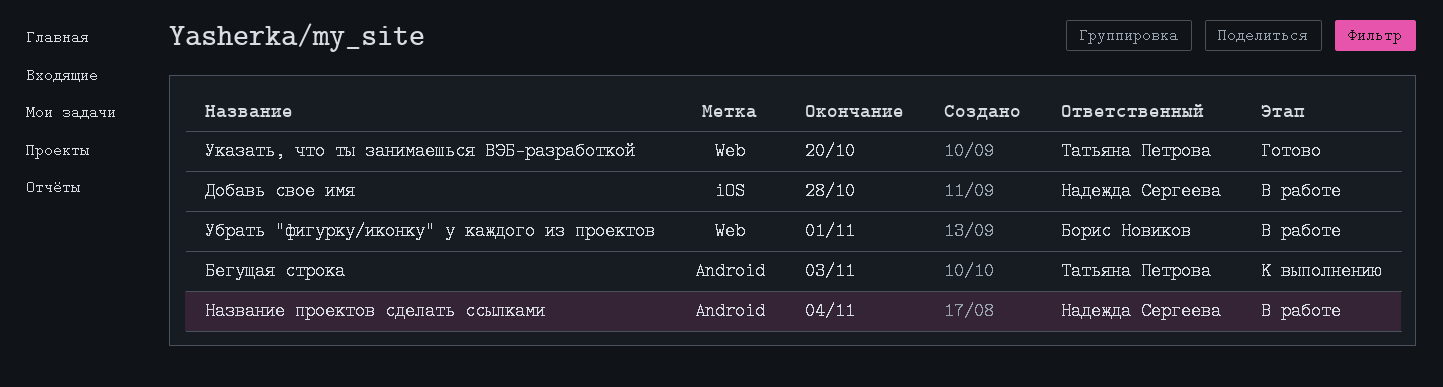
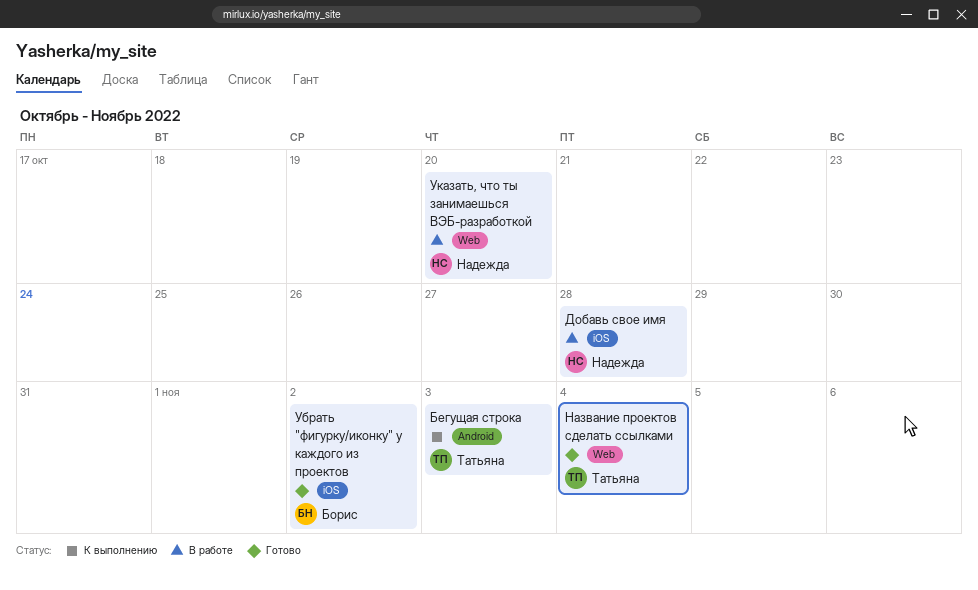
Название проектов сделать ссылками, status: В работе -> Готово
Название проектов сделать ссылками, owner: Надежда Сергеева -> Татьяна Петрова
Название проектов сделать ссылками, label: Android -> Web
Убрать "фигурку/иконку" у каждого из проектов, status: В работе -> Готово
Убрать "фигурку/иконку" у каждого из проектов, label: Web -> iOS
Убрать "фигурку/иконку" у каждого из проектов, due: Nov 1 -> Nov 2
Указать, что ты занимаешься ВЭБ-разработкой, status: Готово -> В работе
Указать, что ты занимаешься ВЭБ-разработкой, owner: Татьяна Петрова -> Надежда Сергеева

